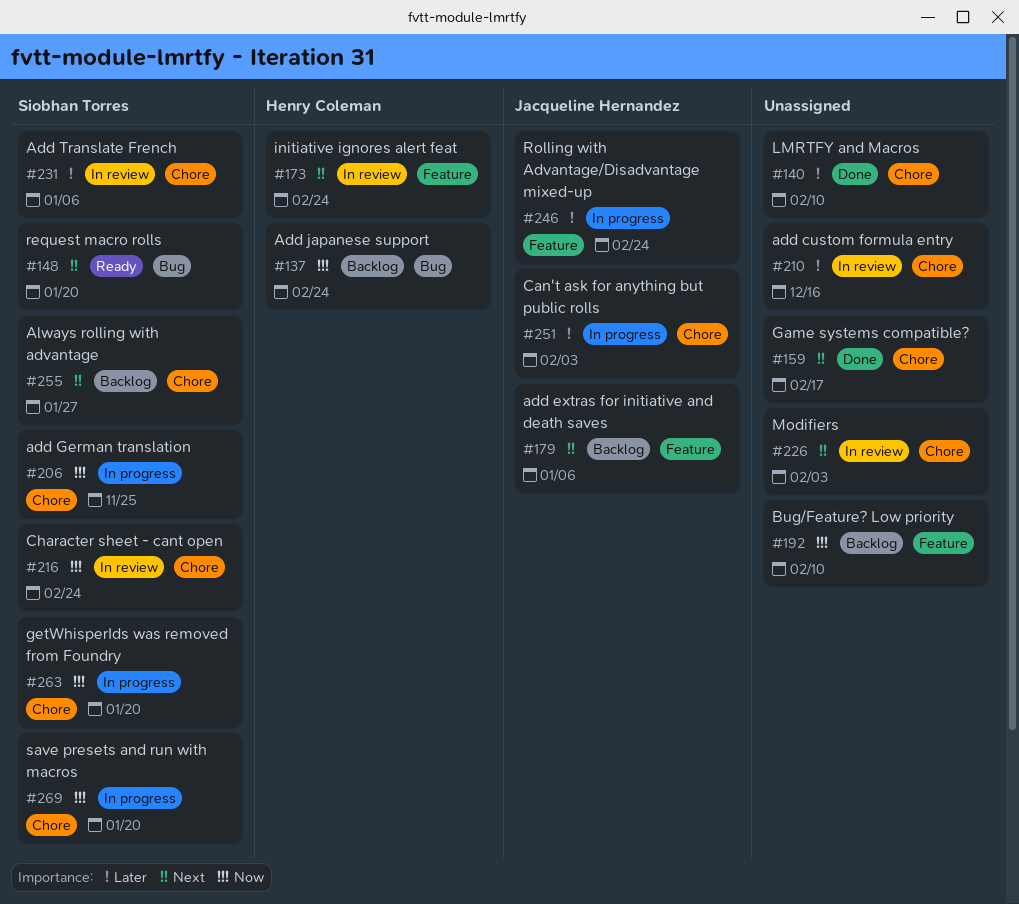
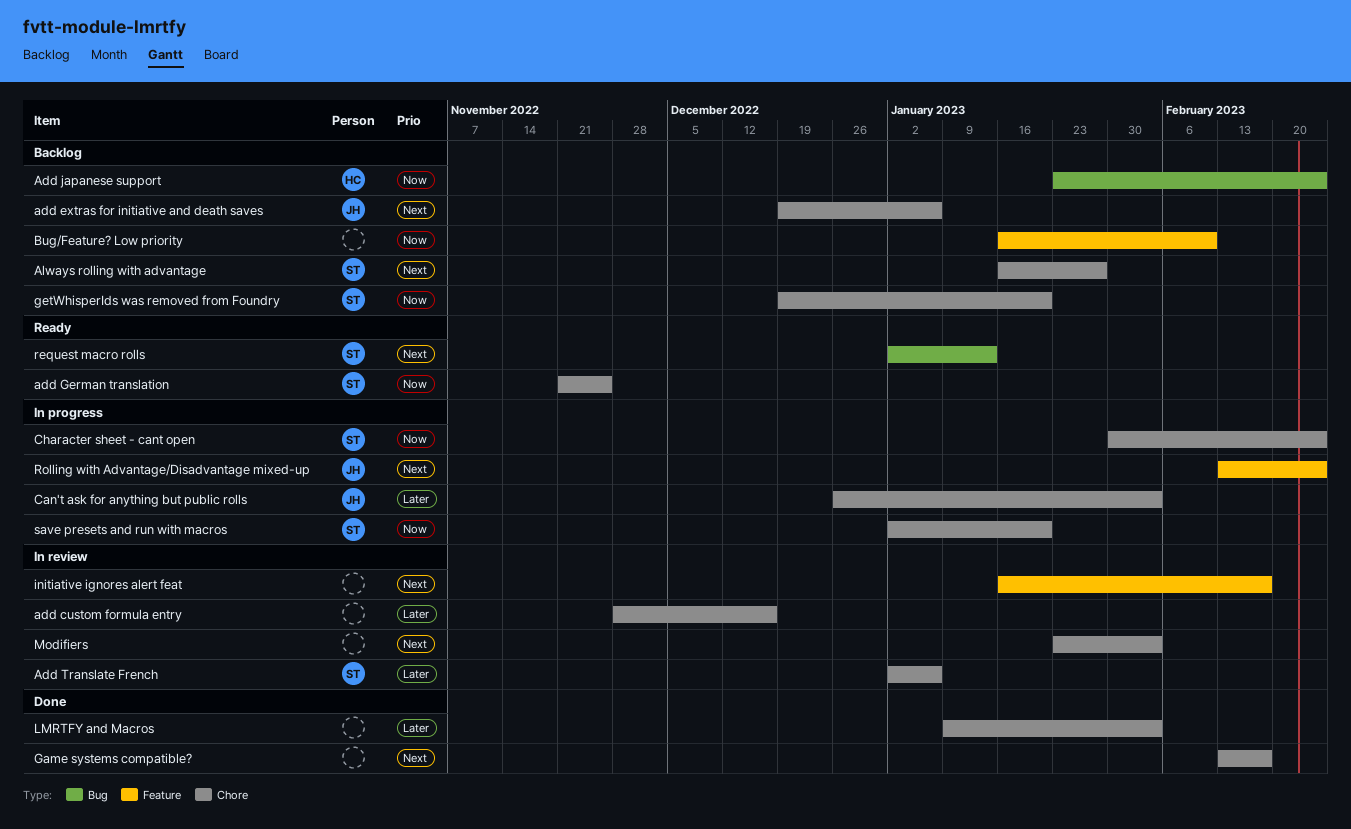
add extras for initiative and death saves, label: Feature -> Chore
add German translation, status: In progress -> Ready
Character sheet - cant open, status: In review -> In progress
getWhisperIds was removed from Foundry, status: In progress -> Backlog
initiative ignores alert feat, owner: Henry Coleman -> none
initiative ignores alert feat, due: Feb 24 -> Feb 17
LMRTFY and Macros, due: Feb 10 -> Feb 3
request macro rolls, due: Jan 20 -> Jan 13
Rolling with Advantage/Disadvantage mixed-up, priority: Later -> Next

